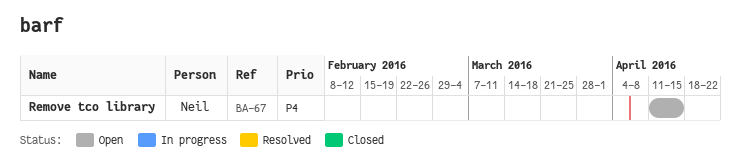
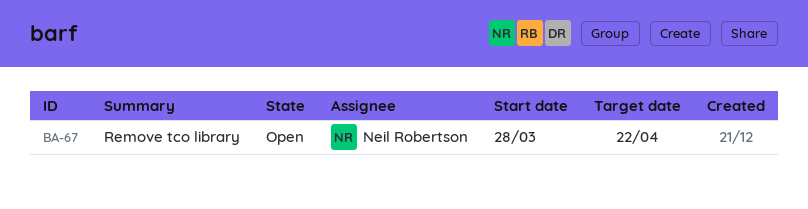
BA-67, start: Apr 11 -> Mar 28
BA-67, due: Apr 15 -> Apr 22

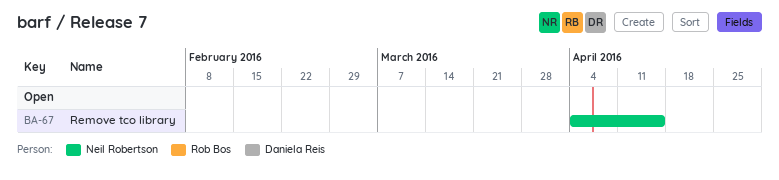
BA-67, start: Mar 28 -> Apr 4
BA-67, due: Apr 22 -> Apr 15

